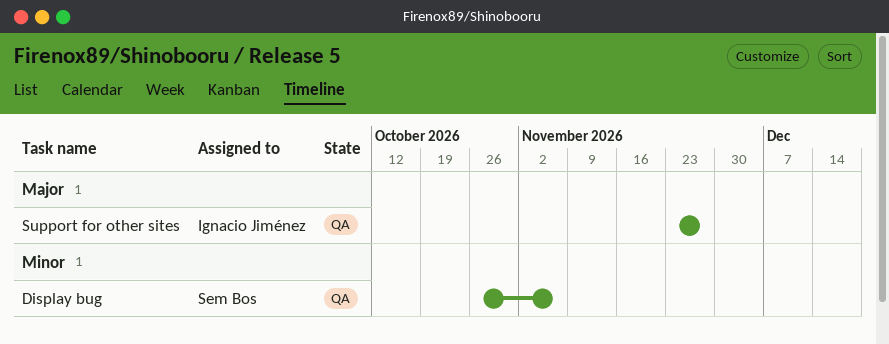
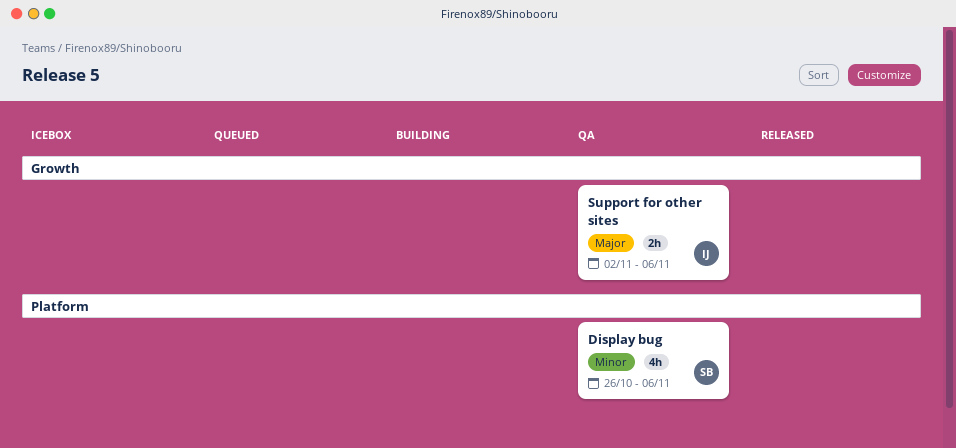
Support for other sites, start: Nov 23 -> Nov 2
Support for other sites, due: Nov 27 -> Nov 6

